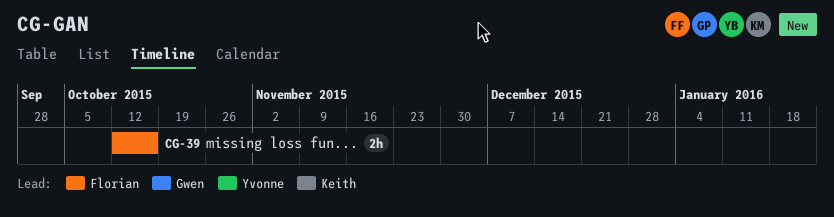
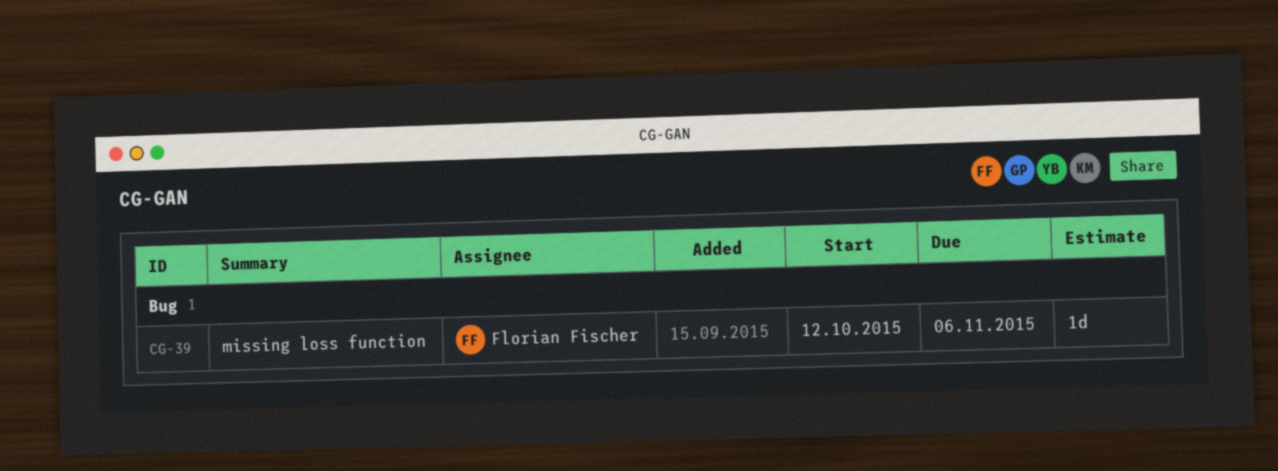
CG-39, estimate: 2h -> 1d
CG-39, due: Oct 16 -> Nov 6

